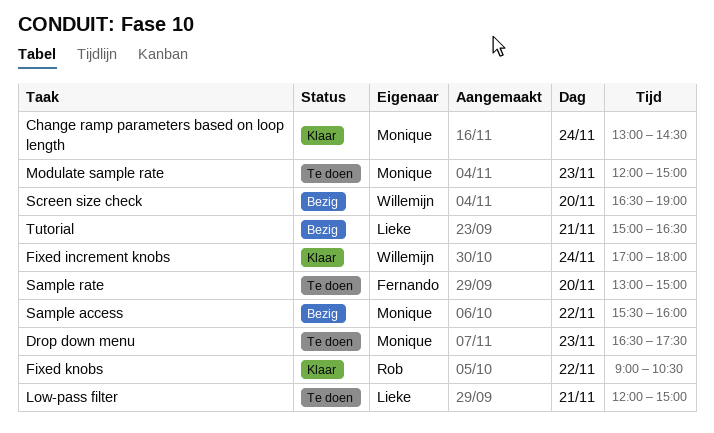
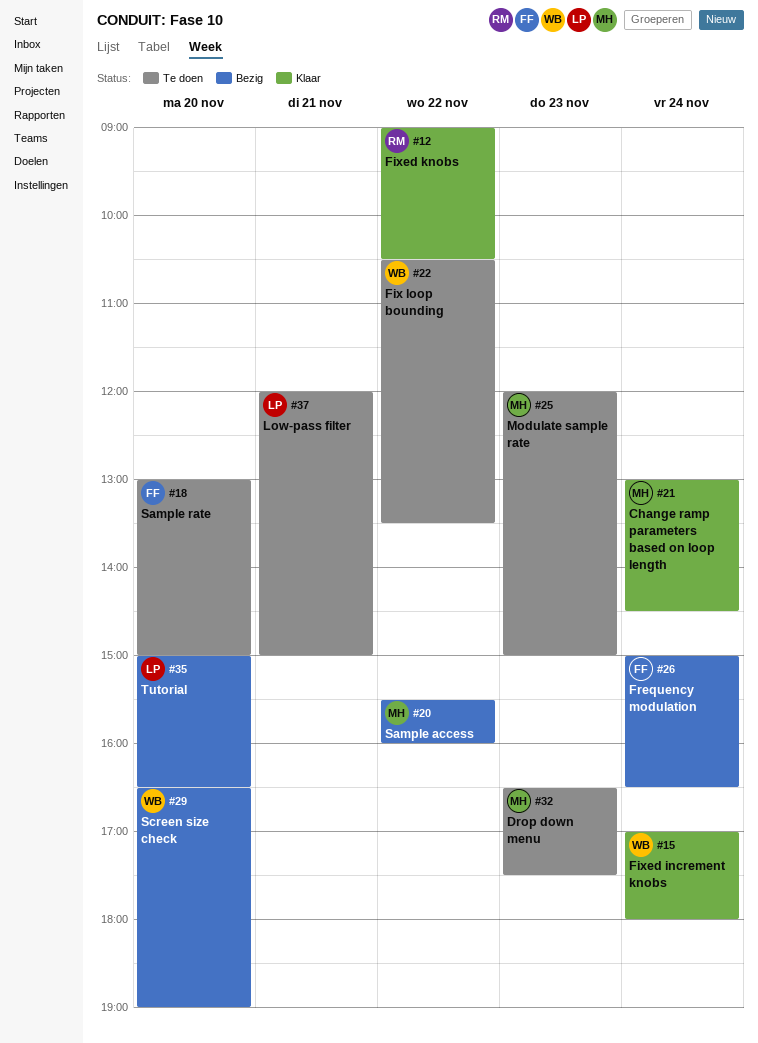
Fix loop bounding: none -> present
Frequency modulation: none -> present
Tutorial, day: Nov 21 -> Nov 20

